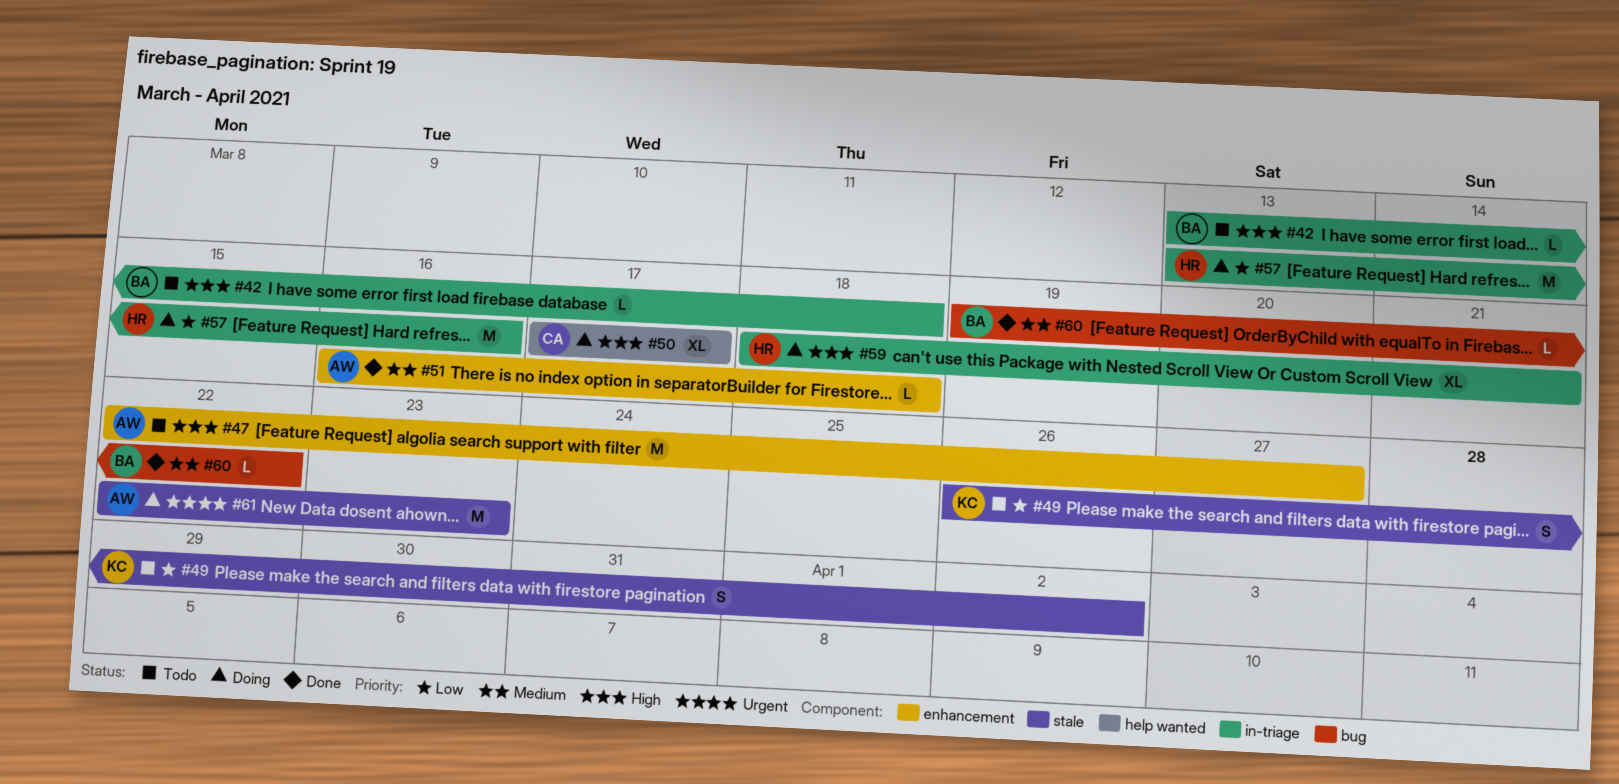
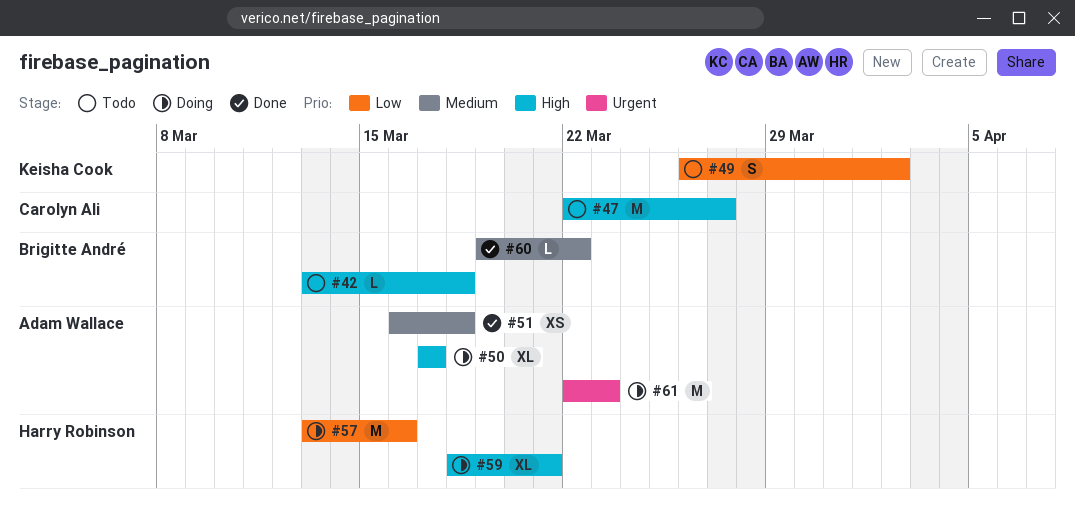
#47, owner: Adam Wallace -> Carolyn Ali
#50, owner: Carolyn Ali -> Adam Wallace
#51, estimate: L -> XS

